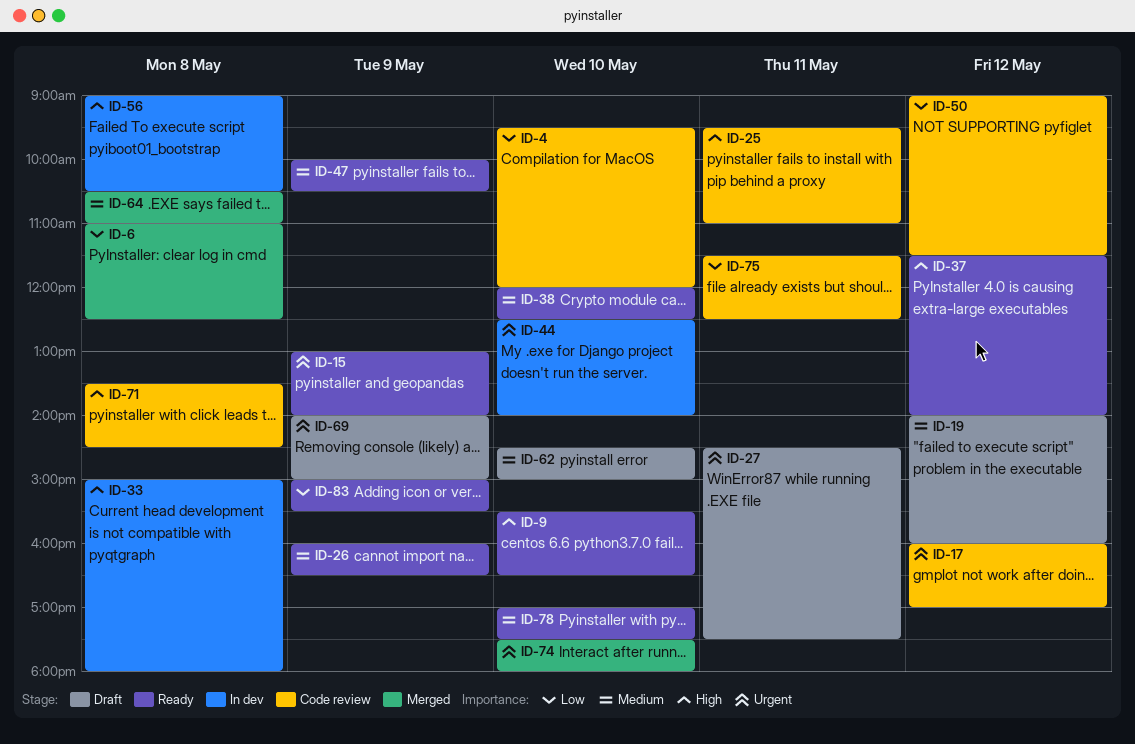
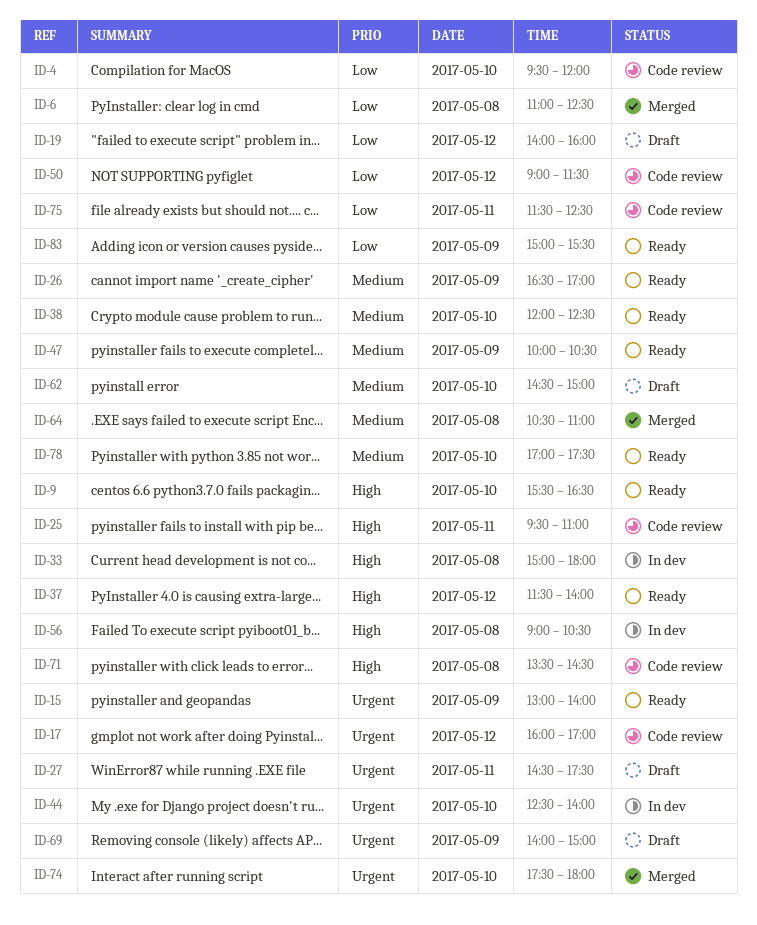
ID-19, priority: Medium -> Low
ID-26, begins: 16:00 -> 16:30
ID-26, ends: 16:30 -> 17:00

